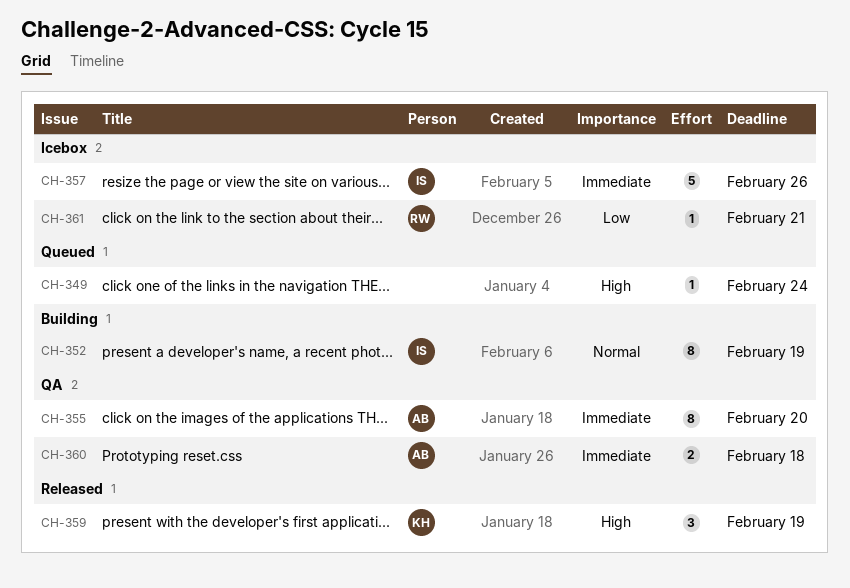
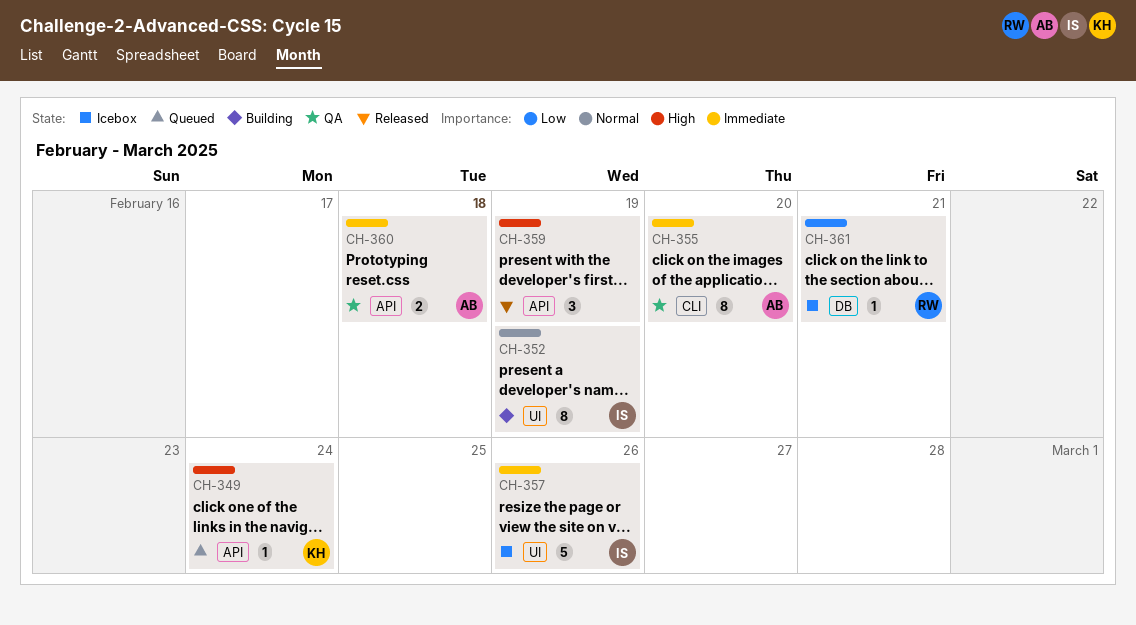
CH-349, owner: none -> KH
CH-359, owner: KH -> none

